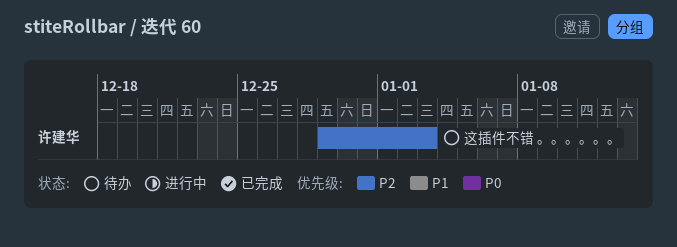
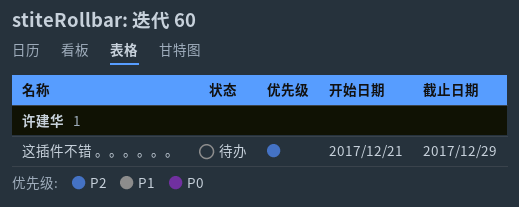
这插件不错 。。。。。。, start: Dec 29 -> Dec 21
这插件不错 。。。。。。, due: Jan 3 -> Dec 29

